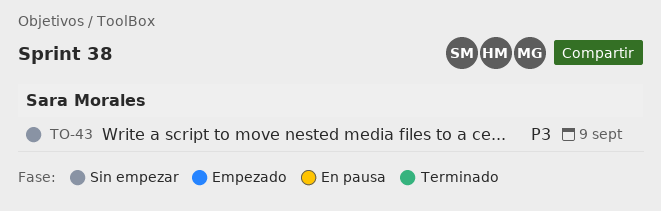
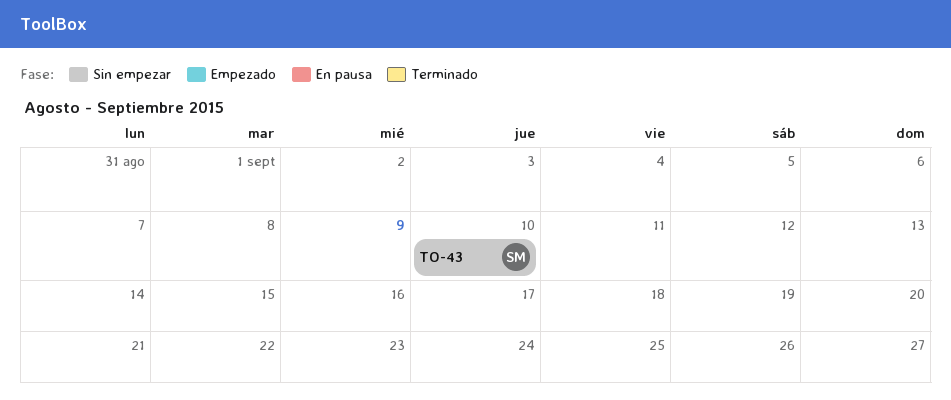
TO-43, due: Sep 9 -> Sep 10

